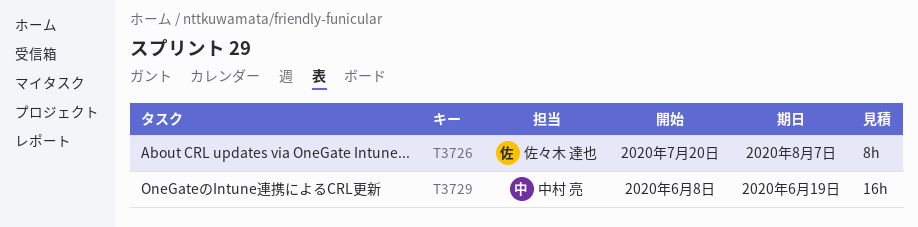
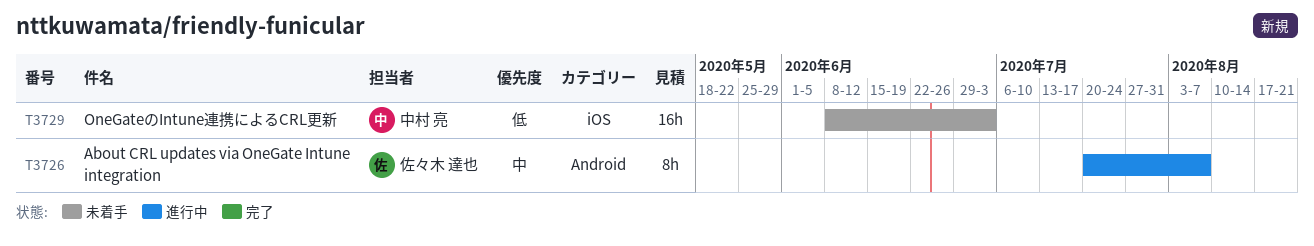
T3729, due: Jun 19 -> Jul 3

